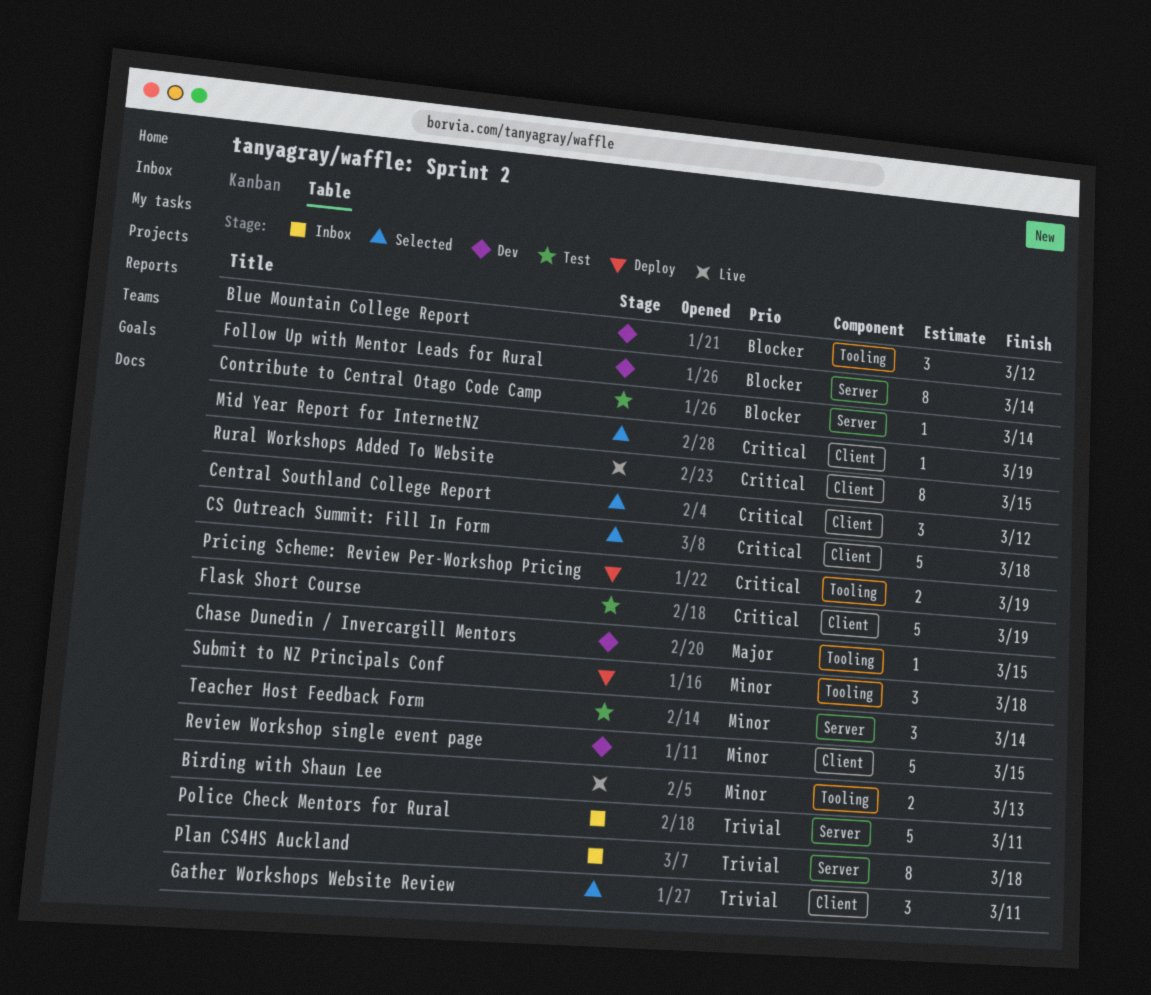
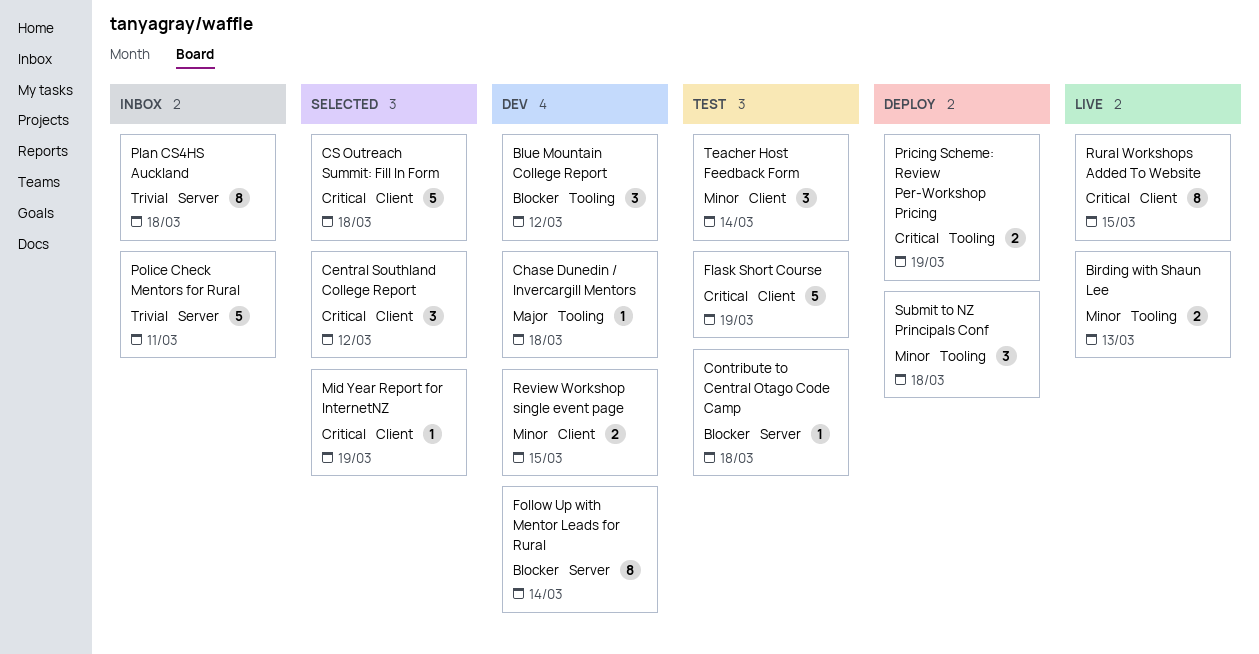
Chase Dunedin / Invercargill Mentors, due: Mar 15 -> Mar 18
Contribute to Central Otago Code Camp, due: Mar 14 -> Mar 18
Gather Workshops Website Review: present -> none
Review Workshop single event page, estimate: 5 -> 2
Teacher Host Feedback Form, label: Server -> Client

